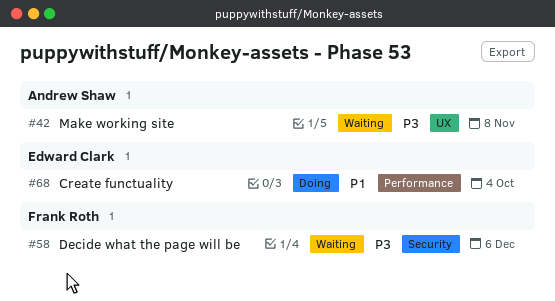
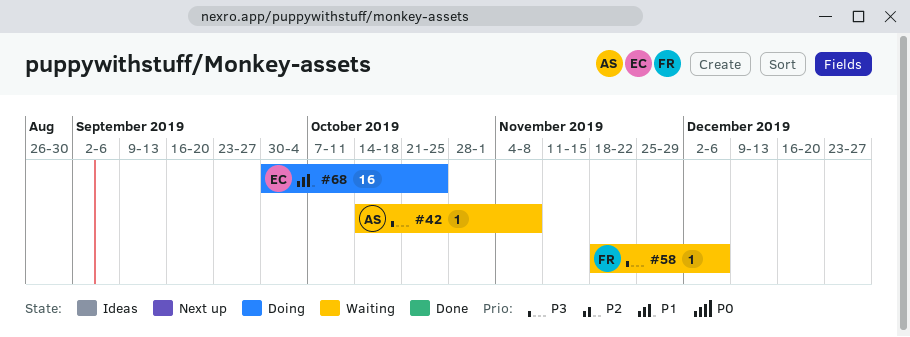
#68, due: Oct 4 -> Oct 25

